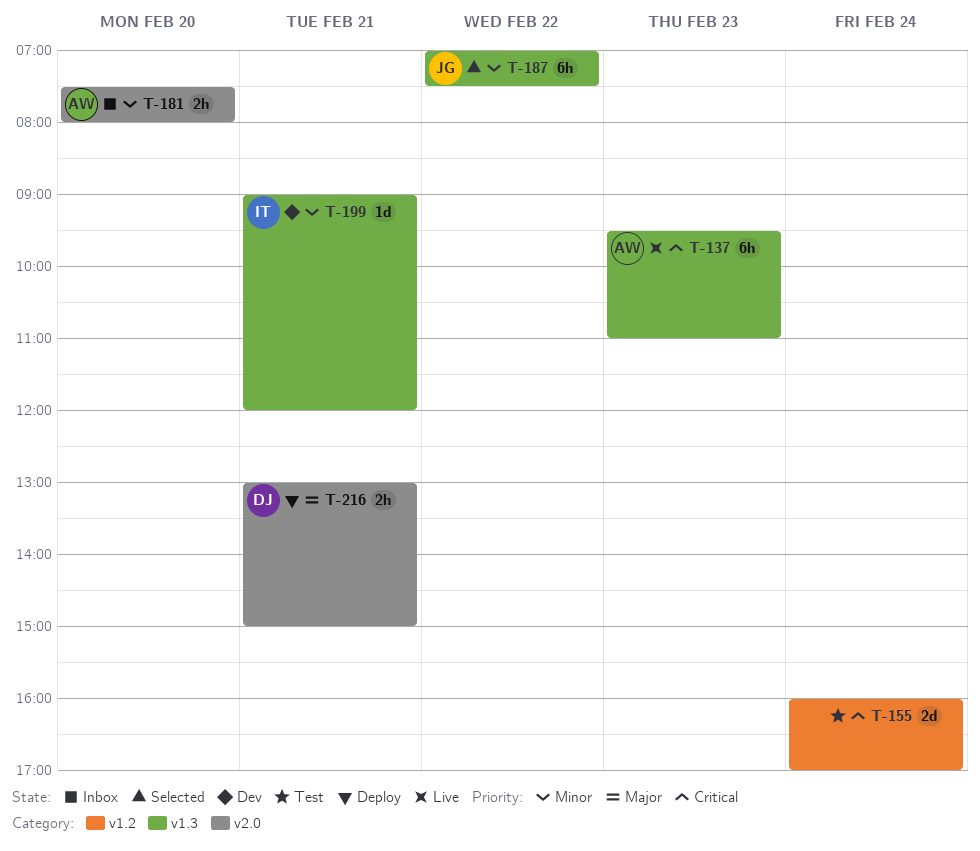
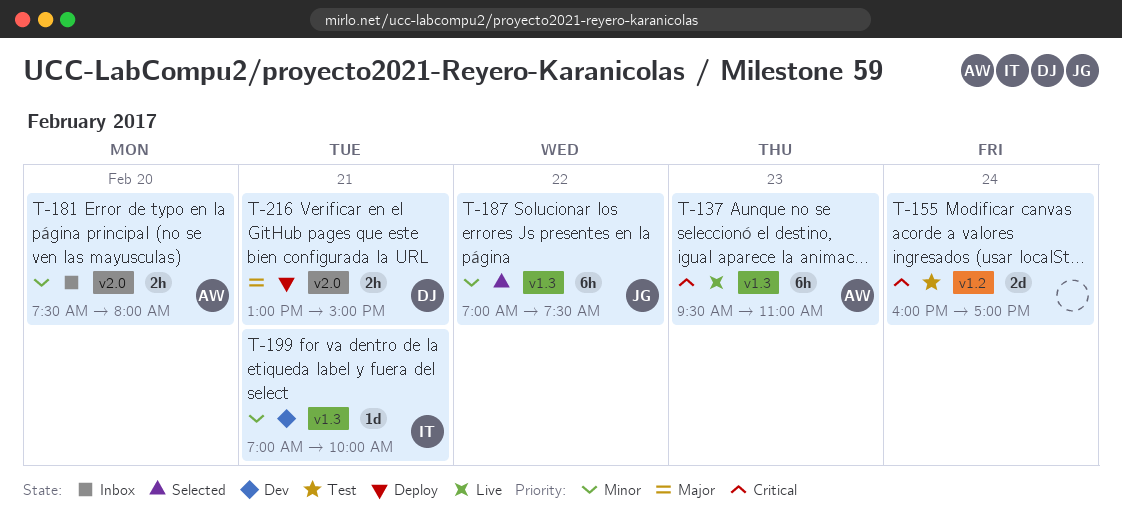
T-199, begins: 09:00 -> 07:00
T-199, ends: 12:00 -> 10:00

